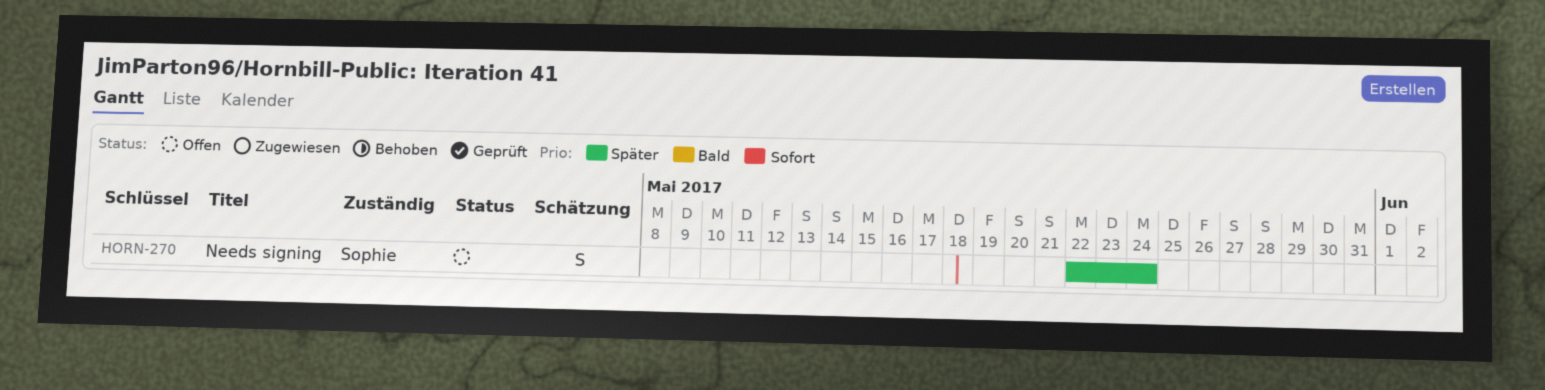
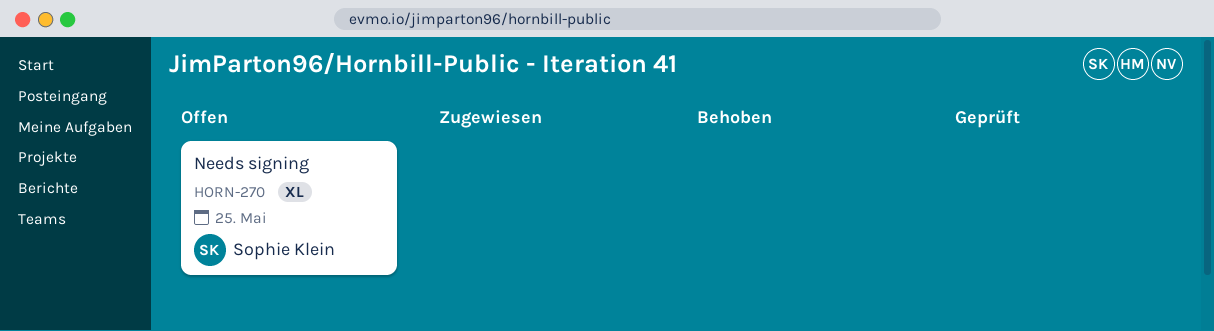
HORN-270, estimate: S -> XL
HORN-270, due: May 24 -> May 25

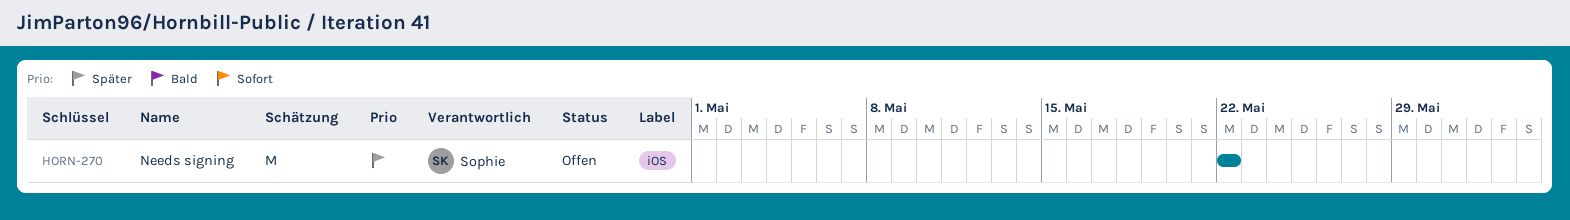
HORN-270, estimate: XL -> M
HORN-270, due: May 25 -> May 22

